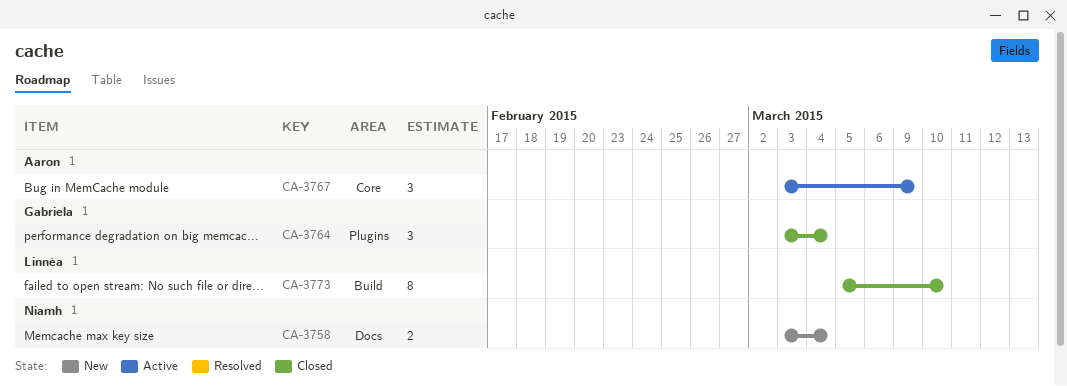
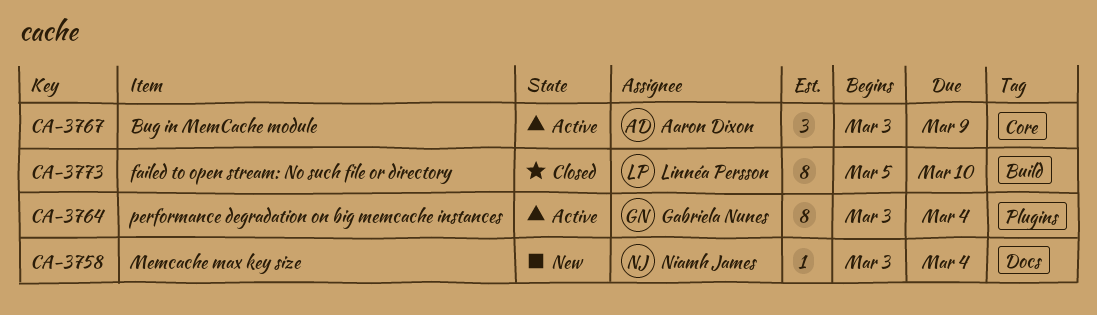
CA-3758, estimate: 2 -> 1
CA-3764, status: Closed -> Active
CA-3764, estimate: 3 -> 8

